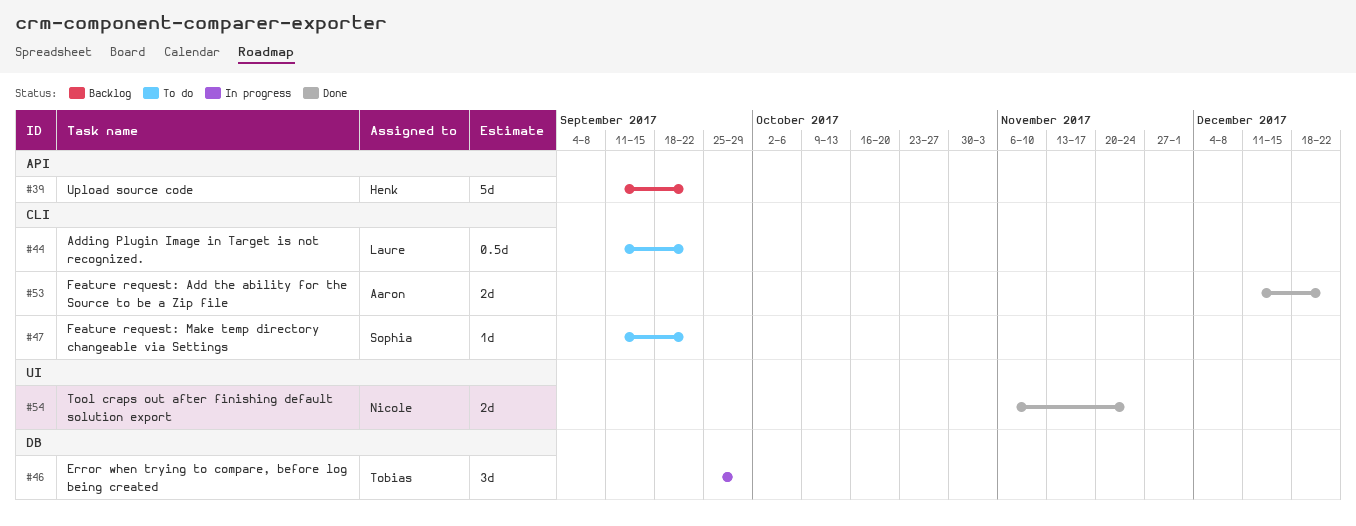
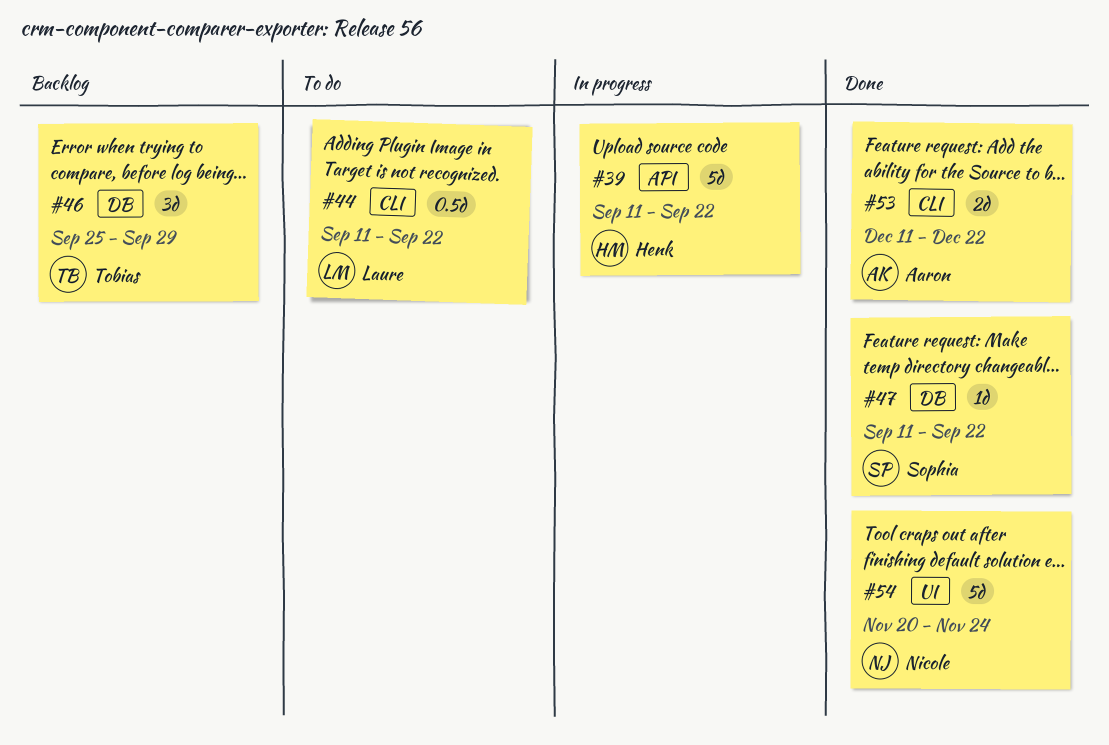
#39, status: Backlog -> In progress
#46, status: In progress -> Backlog
#47, status: To do -> Done
#47, label: CLI -> DB
#54, estimate: 2d -> 5d
#54, start: Nov 6 -> Nov 20

